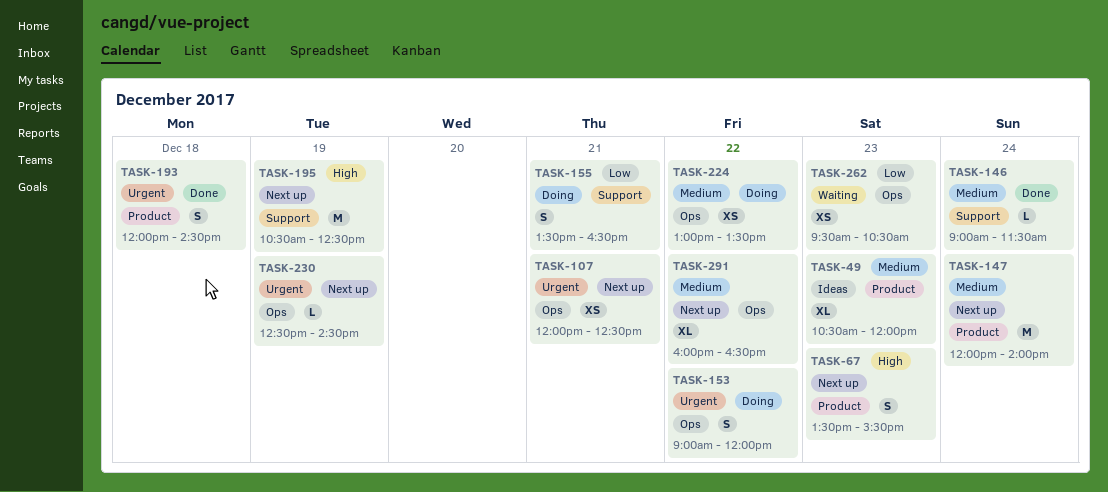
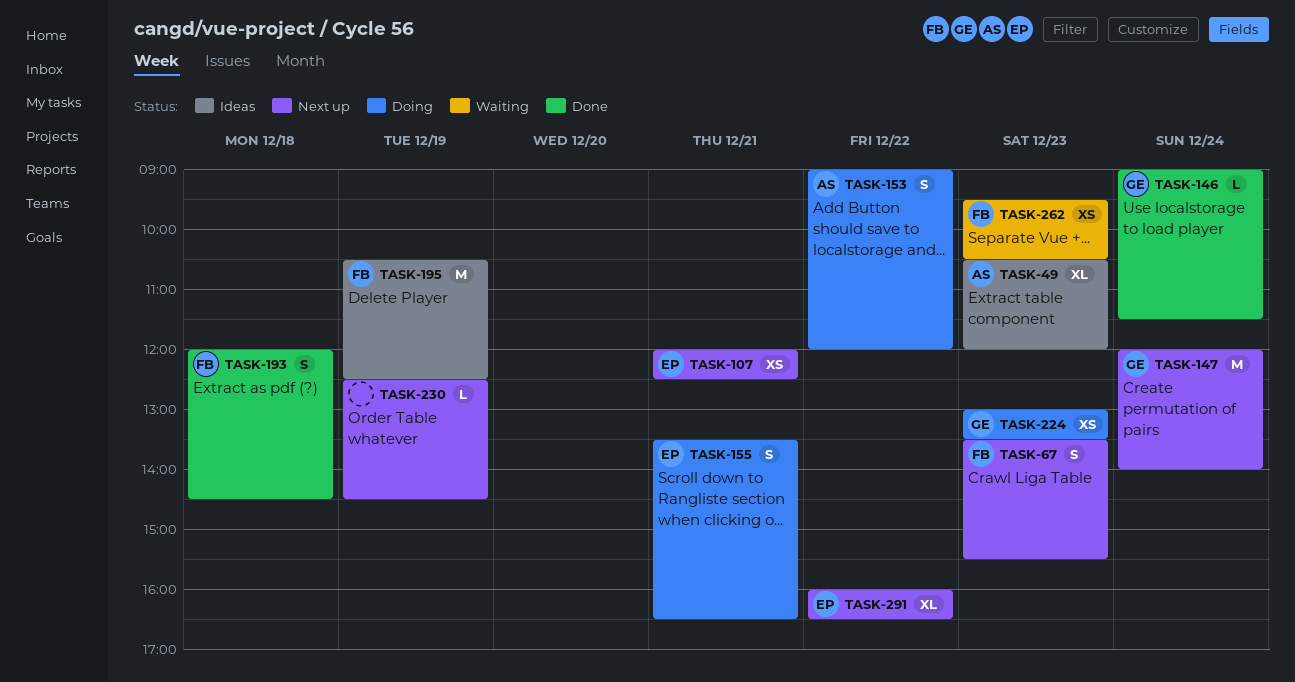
TASK-195, status: Next up -> Ideas
TASK-224, day: Dec 22 -> Dec 23

